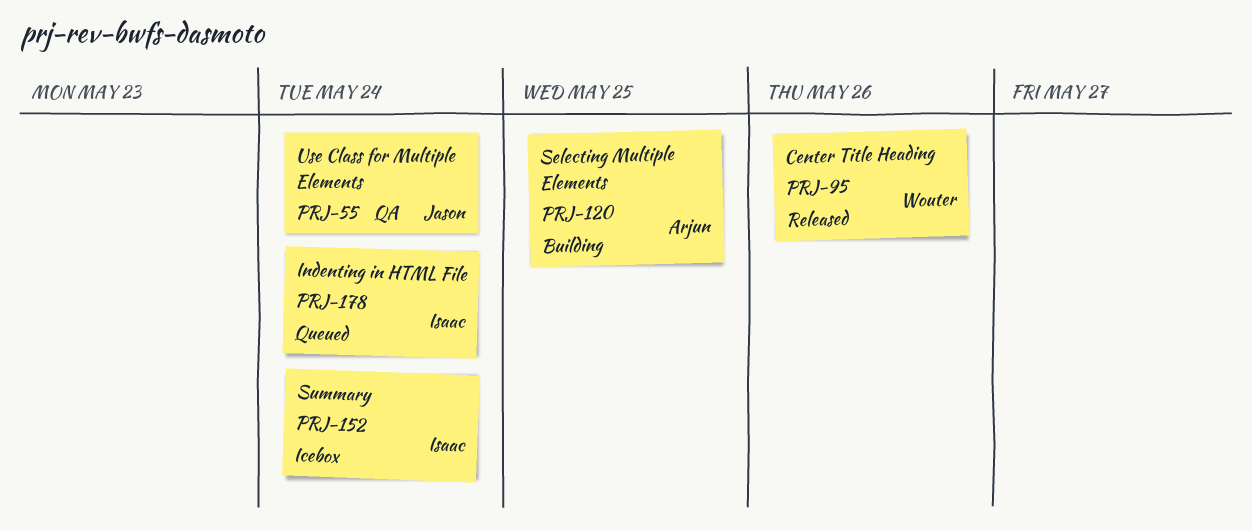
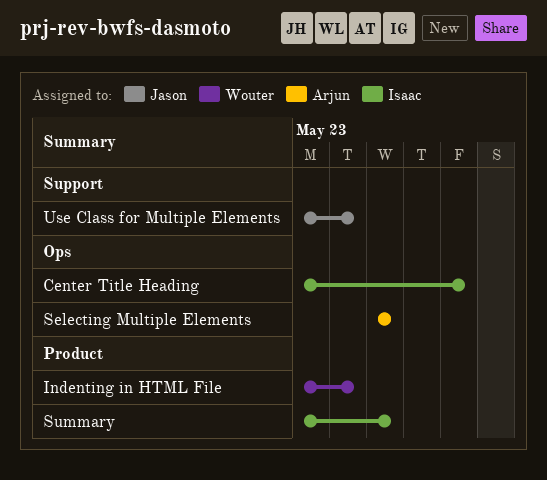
Center Title Heading, owner: Wouter -> Isaac
Center Title Heading, due: May 26 -> May 27
Indenting in HTML File, owner: Isaac -> Wouter
Summary, due: May 24 -> May 25

